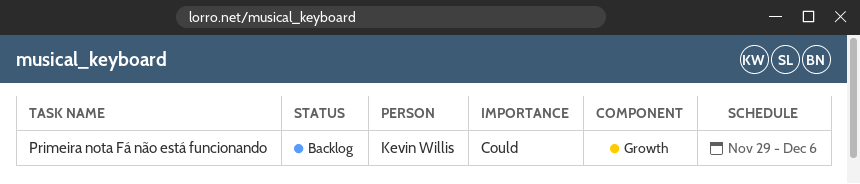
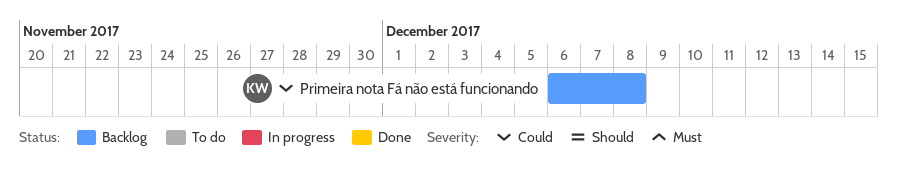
Primeira nota Fá não está funcionando, start: Nov 29 -> Dec 6
Primeira nota Fá não está funcionando, due: Dec 6 -> Dec 8

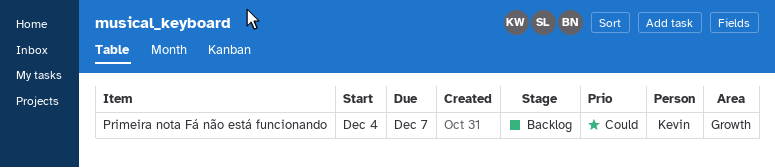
Primeira nota Fá não está funcionando, start: Dec 6 -> Dec 4
Primeira nota Fá não está funcionando, due: Dec 8 -> Dec 7

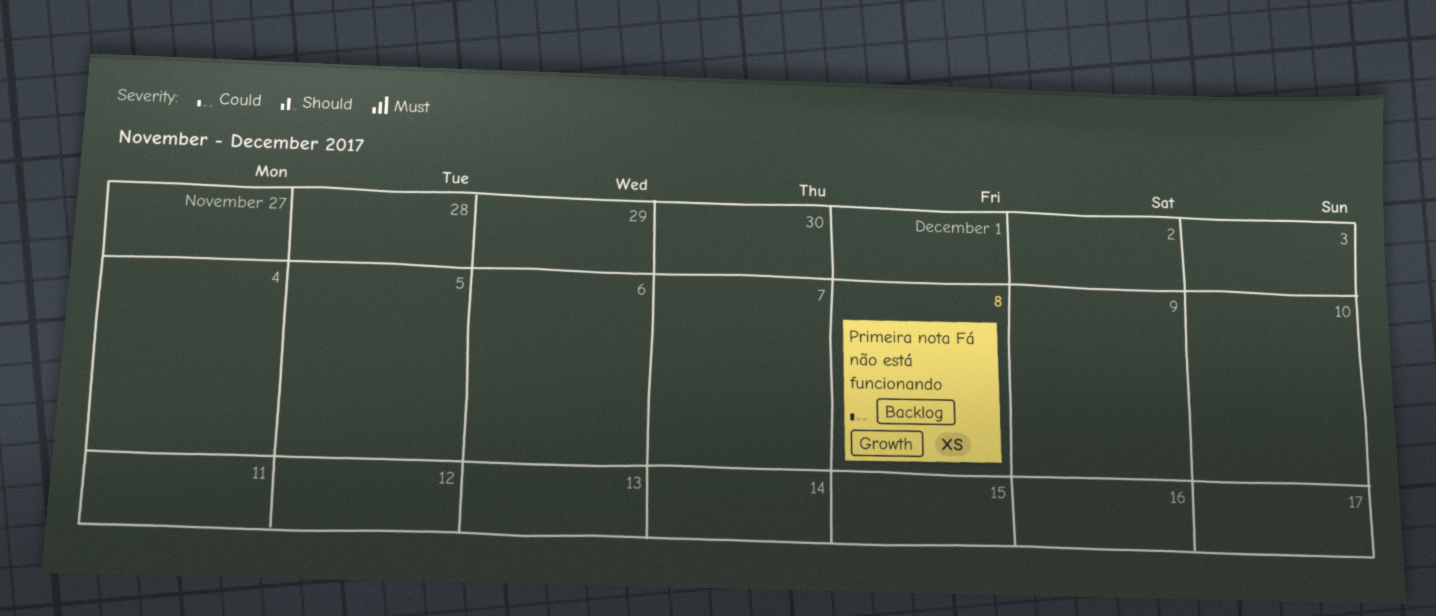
Primeira nota Fá não está funcionando, due: Dec 7 -> Dec 8

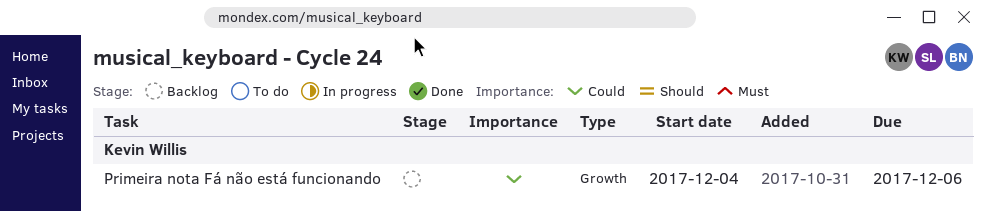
Primeira nota Fá não está funcionando, due: Dec 8 -> Dec 6

